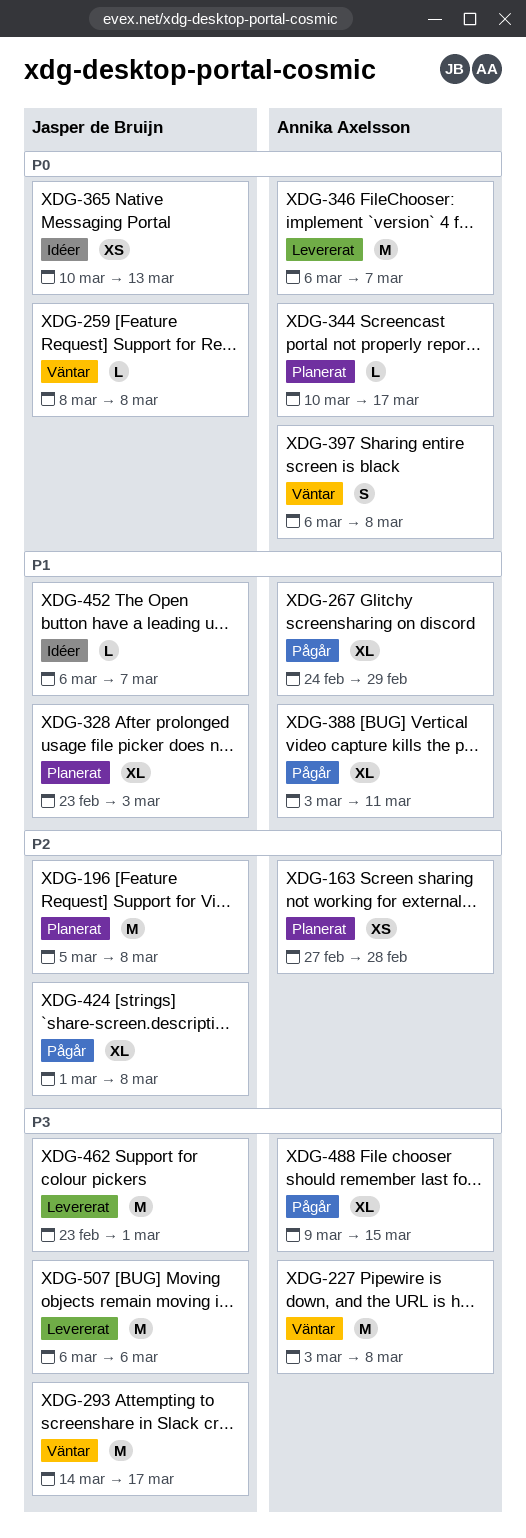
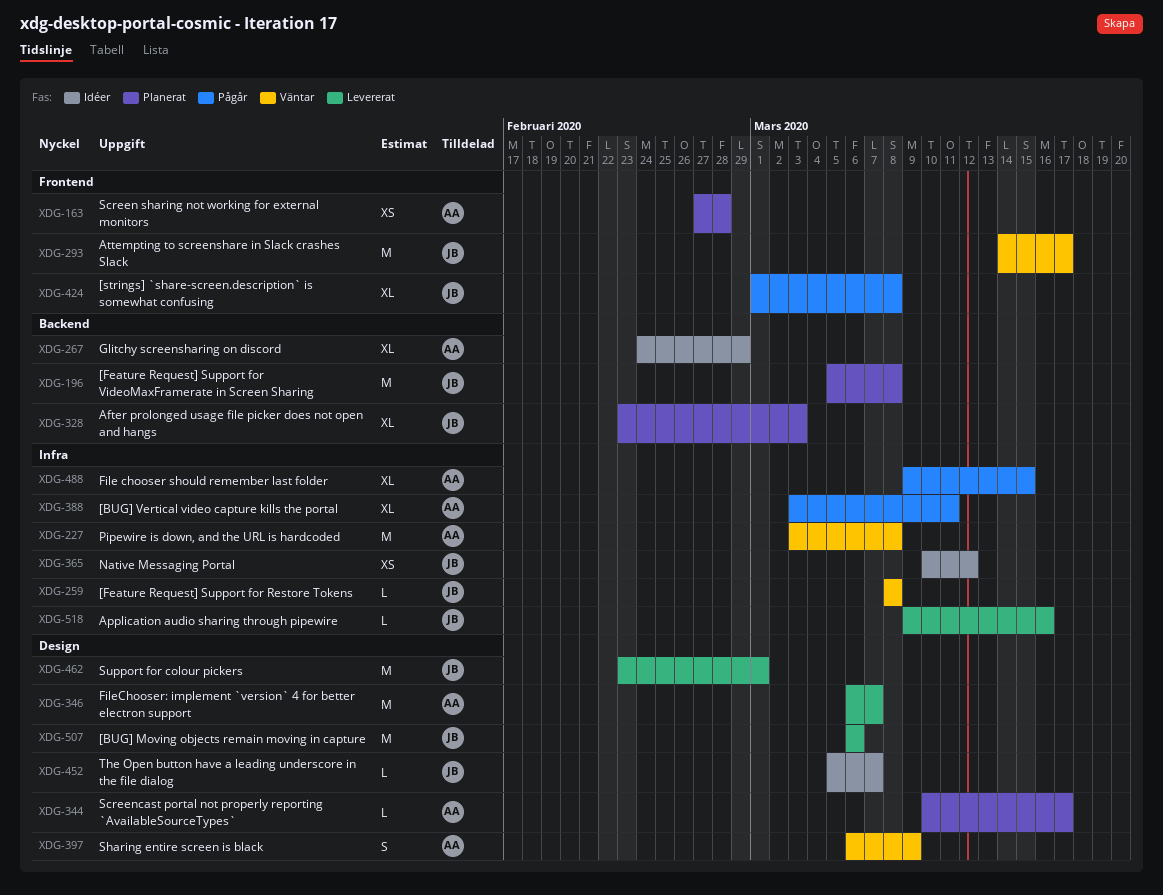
XDG-267, status: Pågår -> Idéer
XDG-365, due: Mar 13 -> Mar 12
XDG-397, due: Mar 8 -> Mar 9
XDG-452, start: Mar 6 -> Mar 5
XDG-518: none -> present

